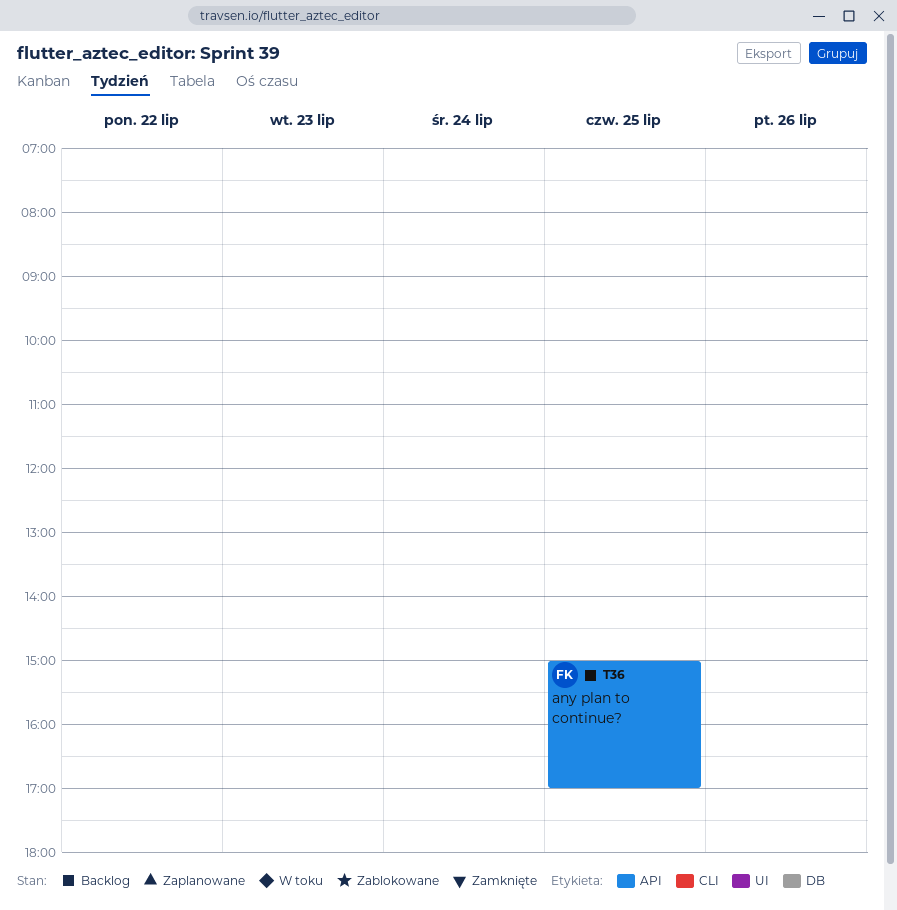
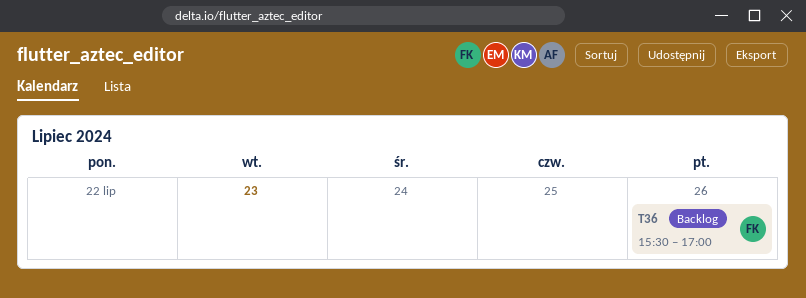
T36, day: Jul 25 -> Jul 26
T36, begins: 15:00 -> 15:30

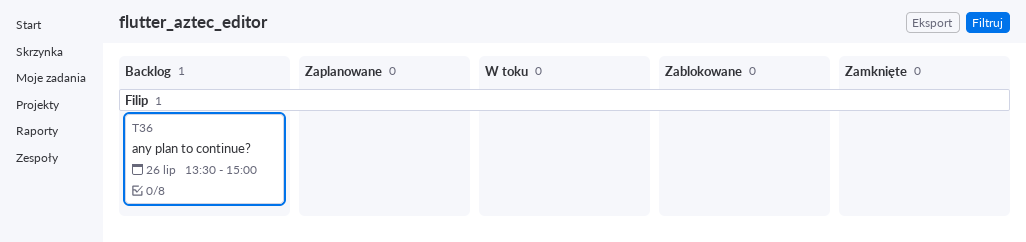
T36, begins: 15:30 -> 13:30
T36, ends: 17:00 -> 15:00

